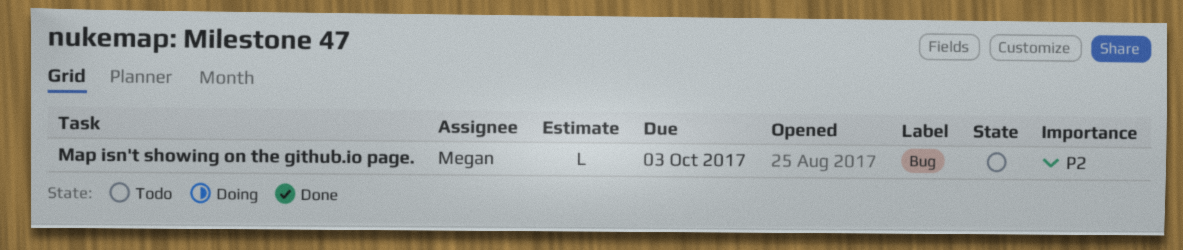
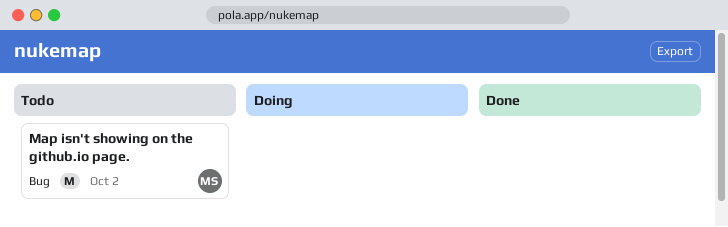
Map isn't showing on the github.io page., estimate: L -> M
Map isn't showing on the github.io page., due: Oct 3 -> Oct 2

